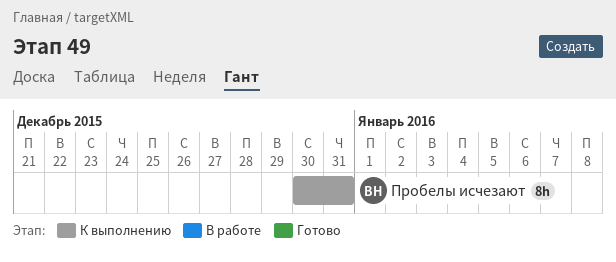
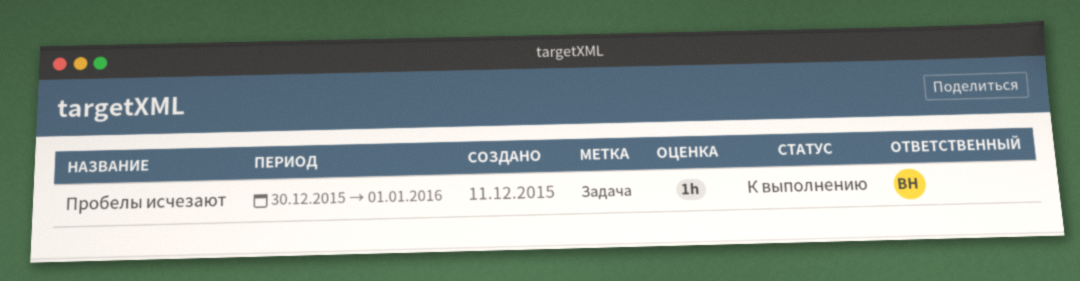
Пробелы исчезают, estimate: 8h -> 1h
Пробелы исчезают, due: Dec 31 -> Jan 1

